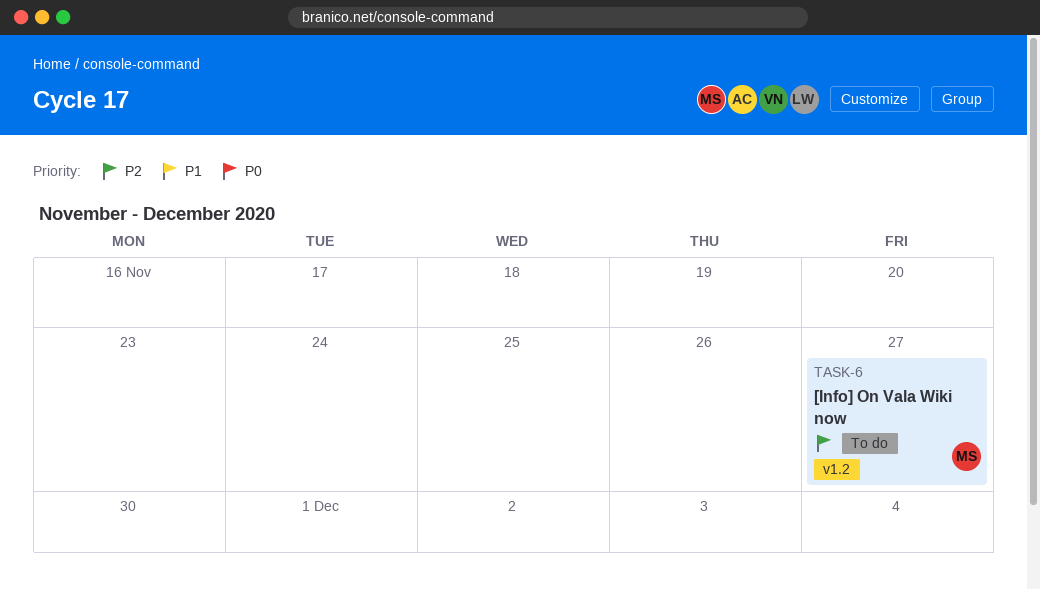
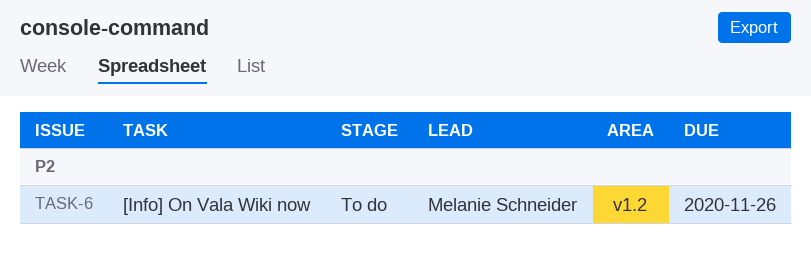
TASK-6, due: Nov 27 -> Nov 26

